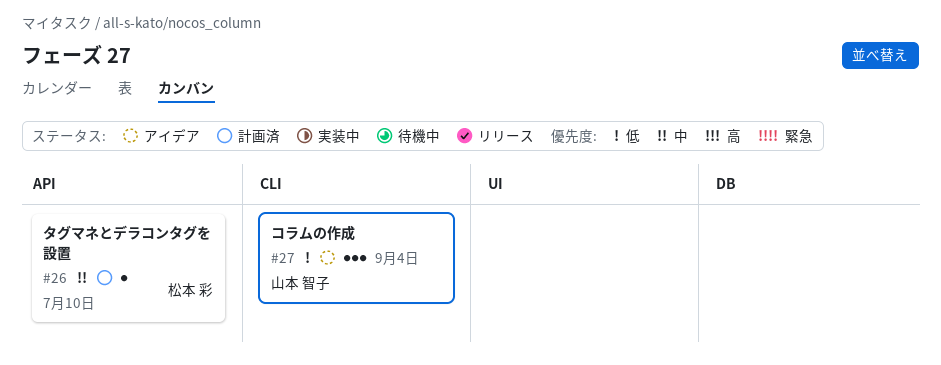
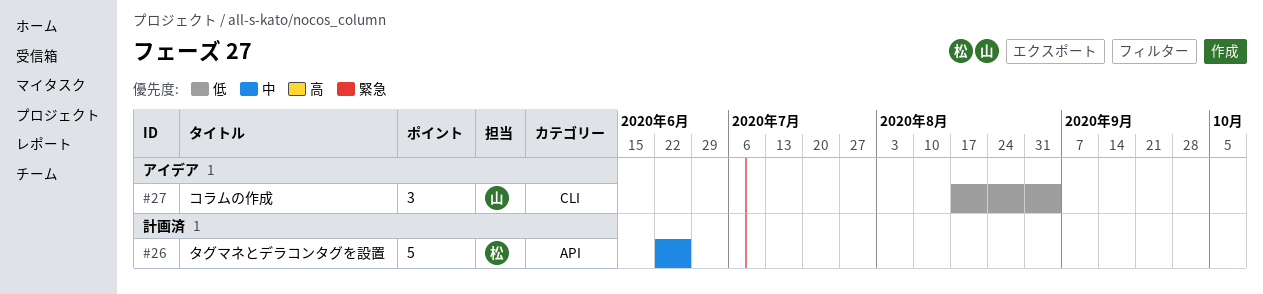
#26, estimate: 1 -> 5
#26, due: Jul 10 -> Jun 26

